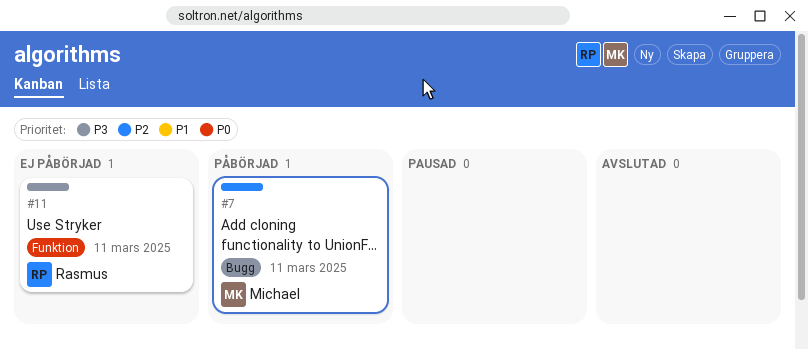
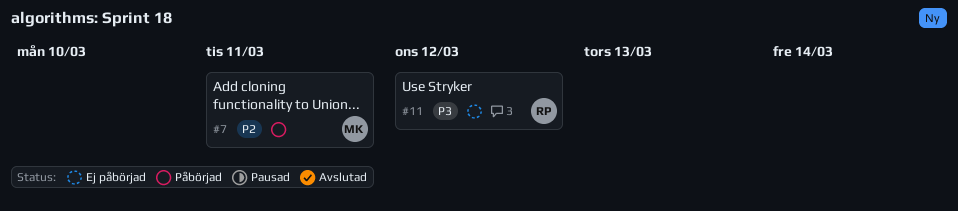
#11, due: Mar 11 -> Mar 12

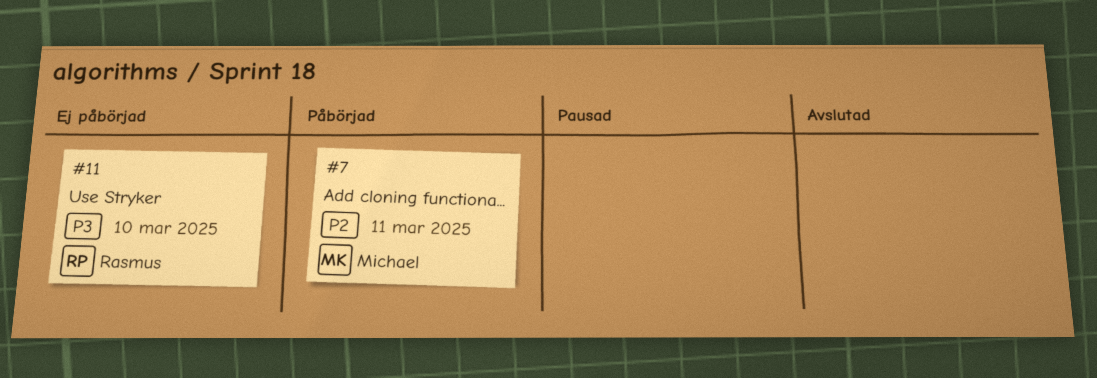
#11, due: Mar 12 -> Mar 10

